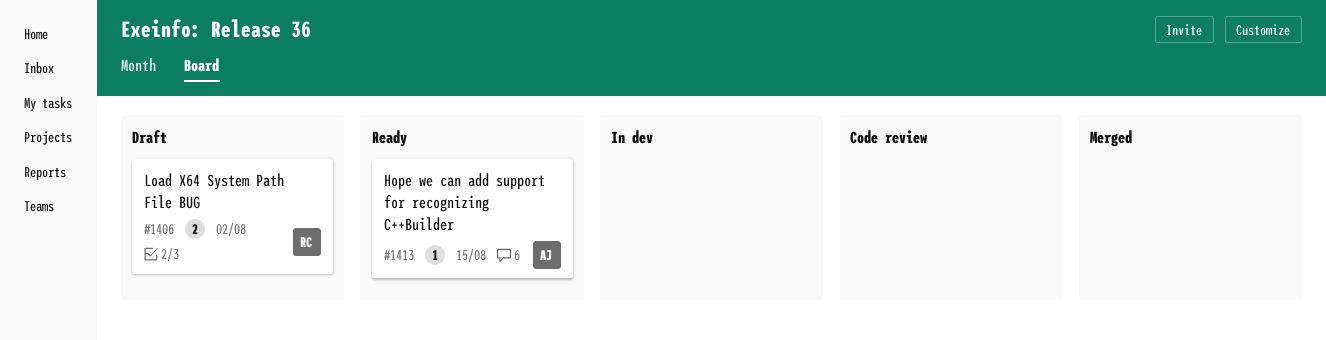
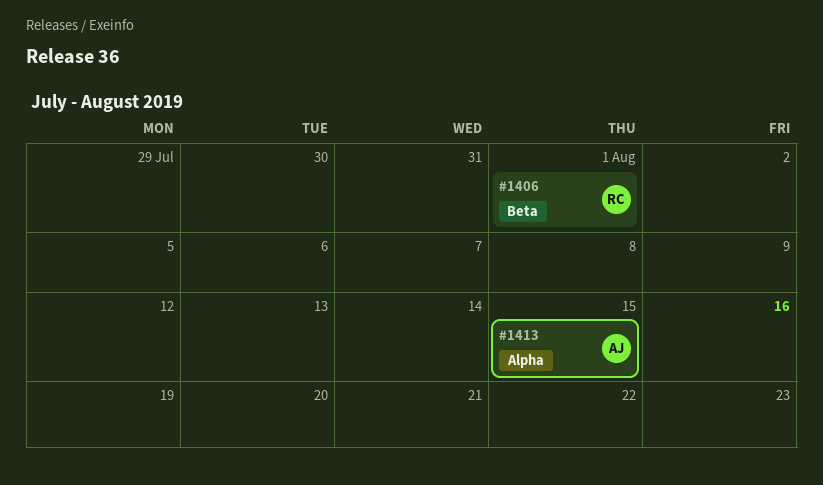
#1406, due: Aug 2 -> Aug 1

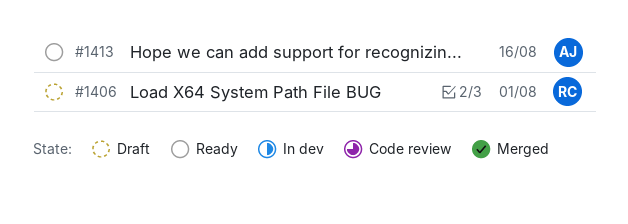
#1413, due: Aug 15 -> Aug 16

